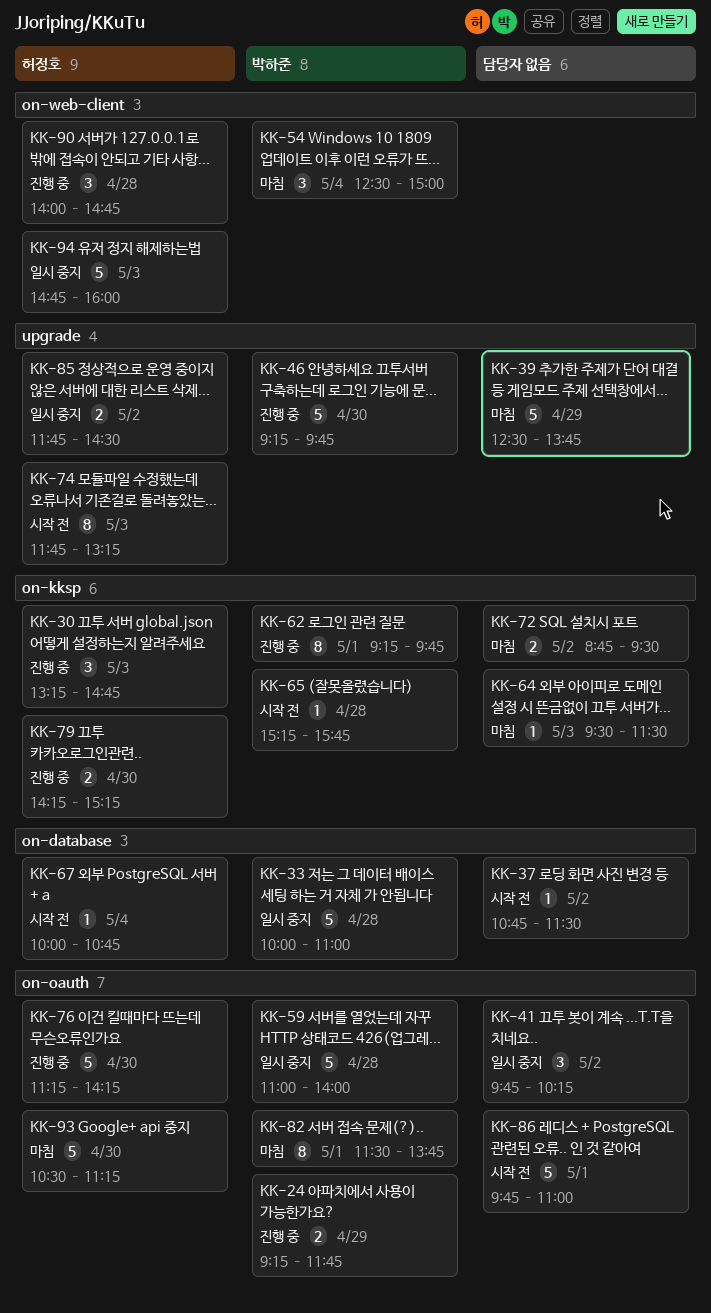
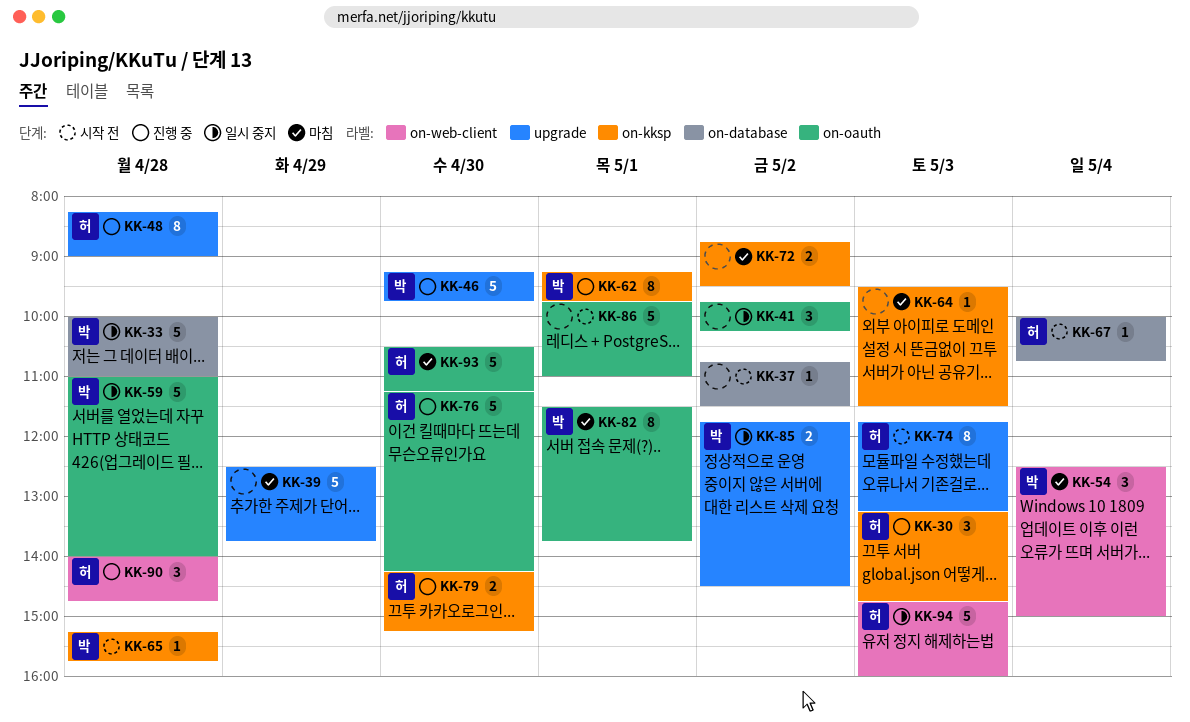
KK-24: present -> none
KK-48: none -> present
KK-85, owner: 허정호 -> 박하준

